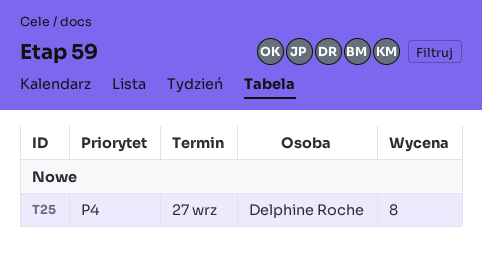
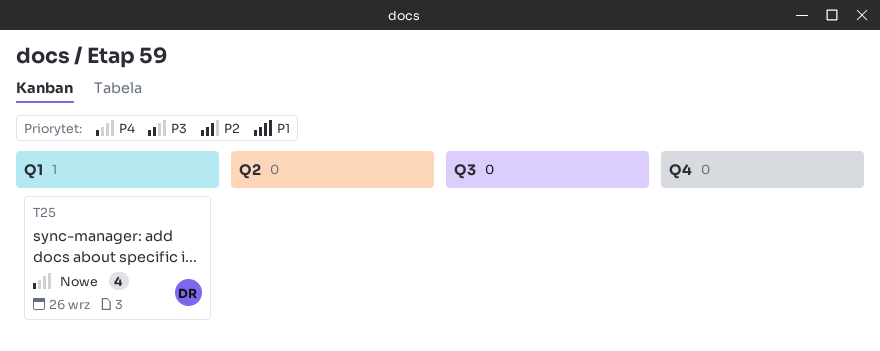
T25, estimate: 8 -> 4
T25, due: Sep 27 -> Sep 26

